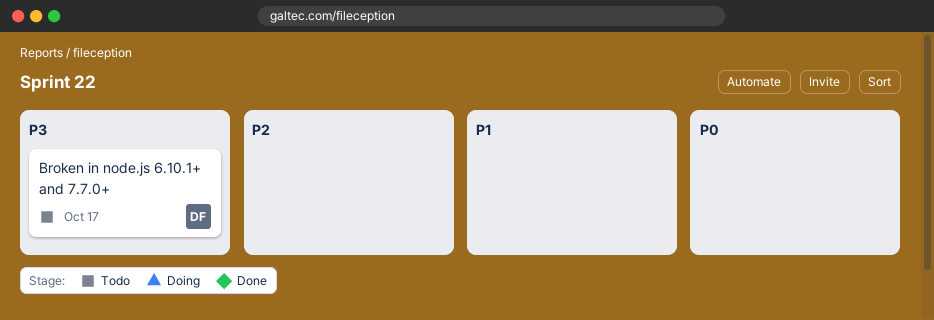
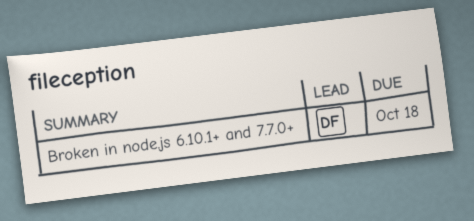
Broken in node.js 6.10.1+ and 7.7.0+, due: Oct 17 -> Oct 18

